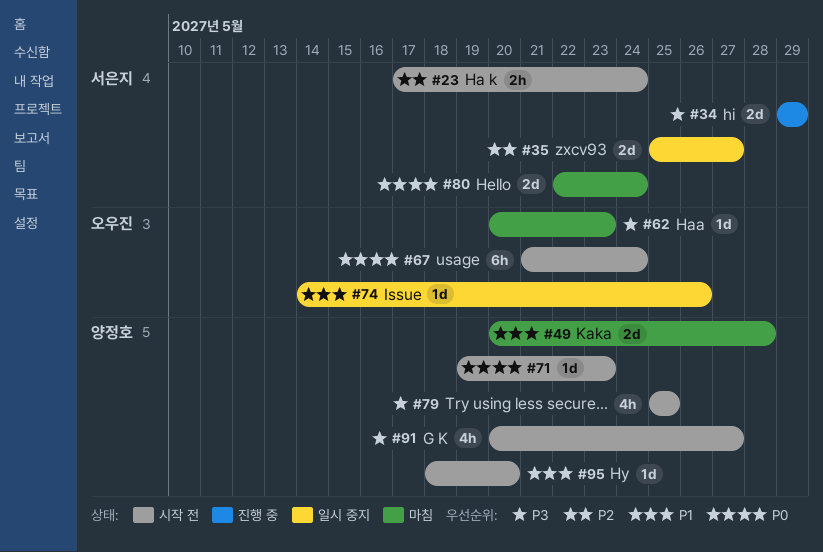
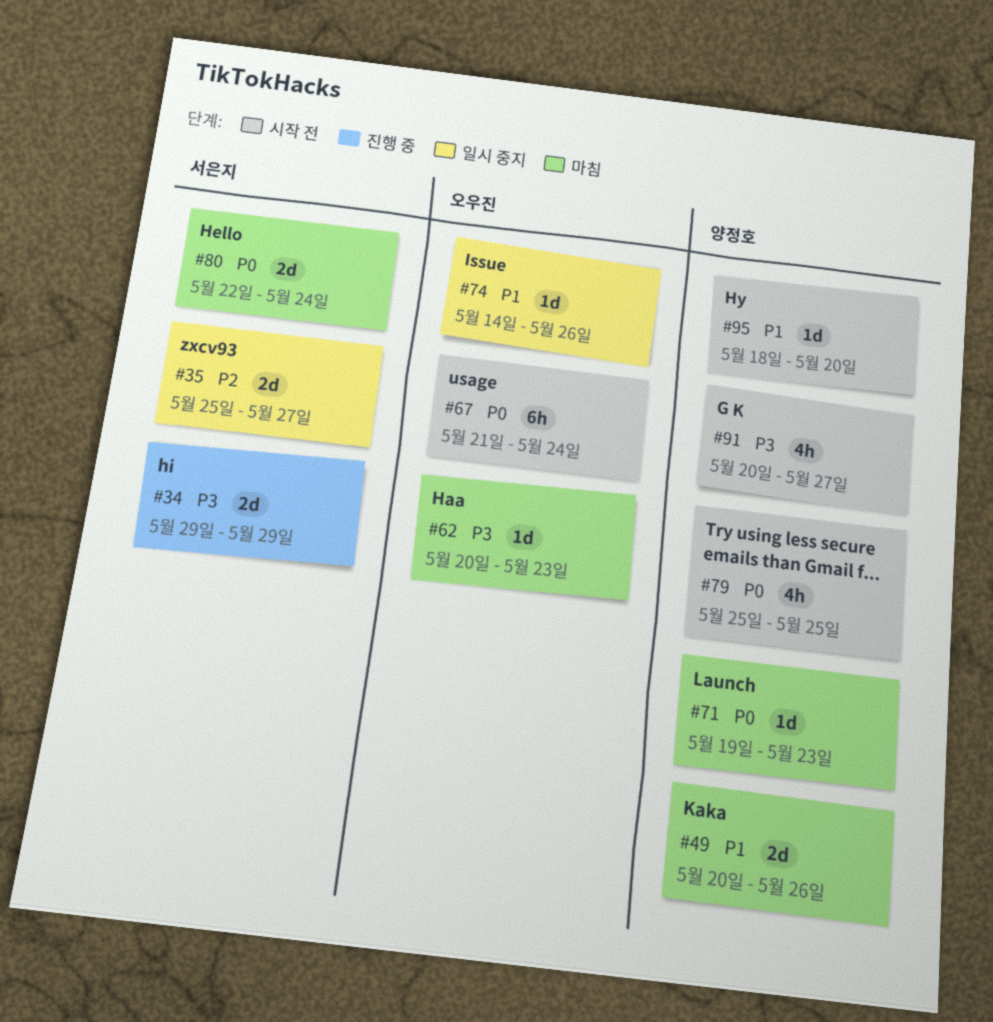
#23: present -> none
#49, due: May 28 -> May 26
#71, status: 시작 전 -> 마침
#79, priority: P3 -> P0

